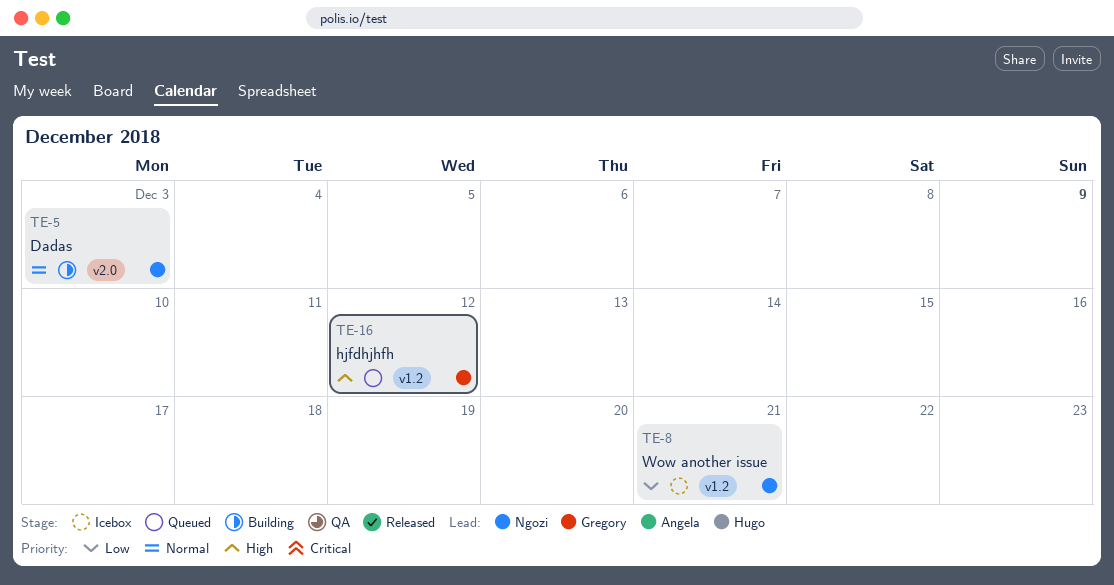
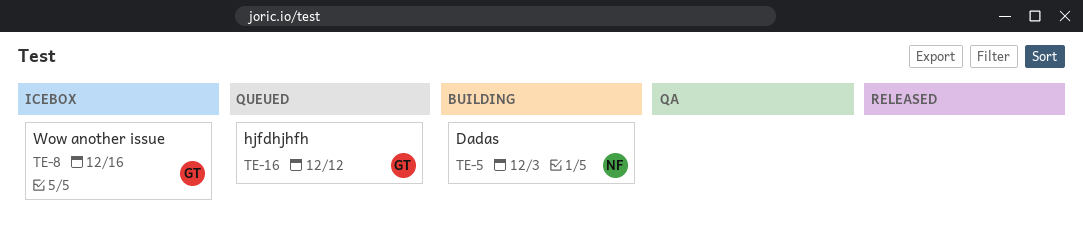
TE-8, owner: Ngozi -> Gregory
TE-8, due: Dec 21 -> Dec 16

